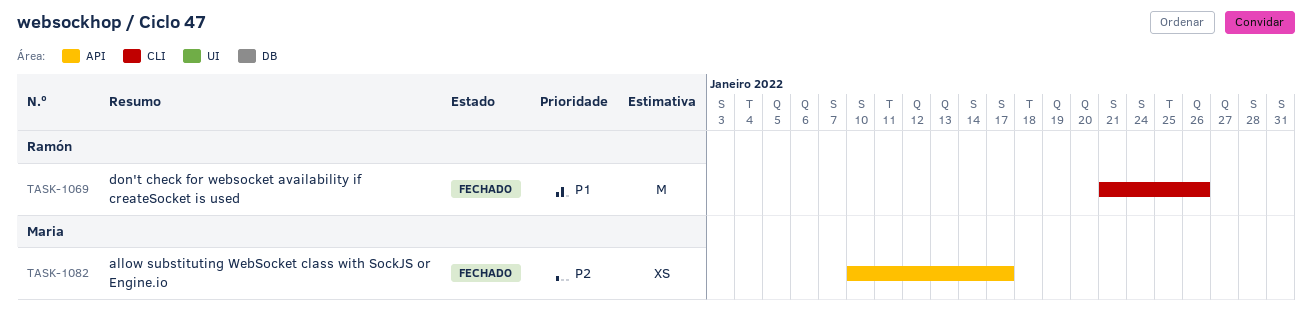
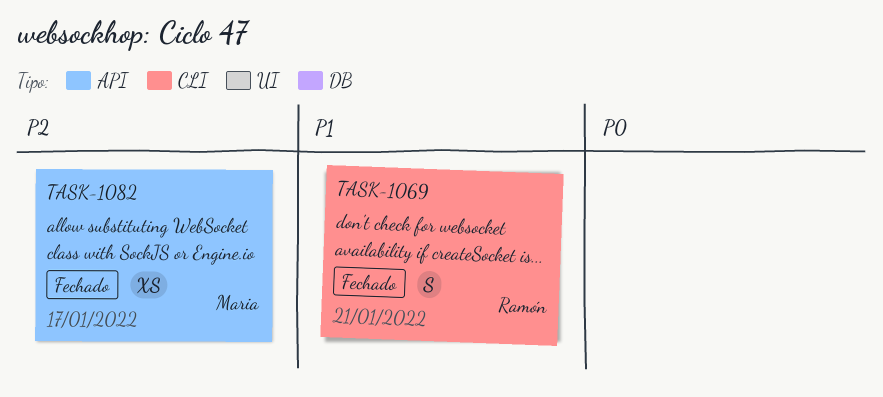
TASK-1069, estimate: M -> S
TASK-1069, due: Jan 26 -> Jan 21

